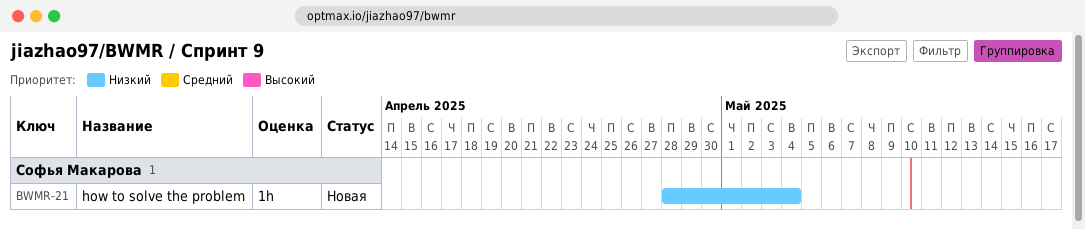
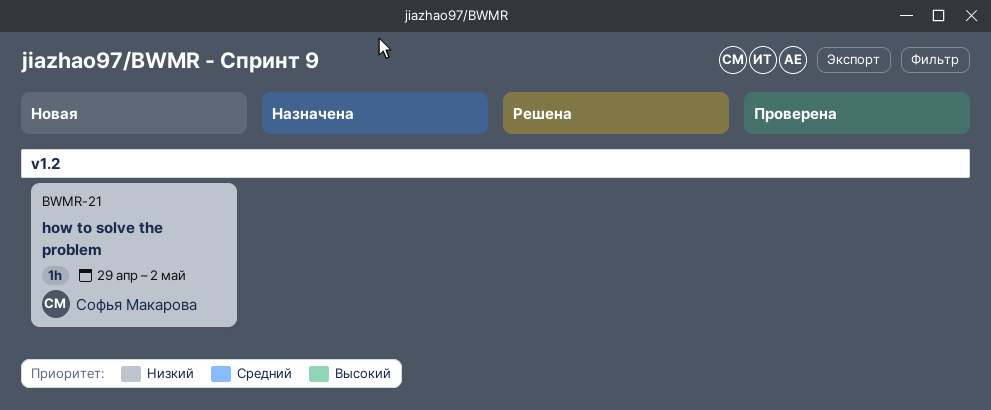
BWMR-21, start: Apr 28 -> Apr 29
BWMR-21, due: May 4 -> May 2

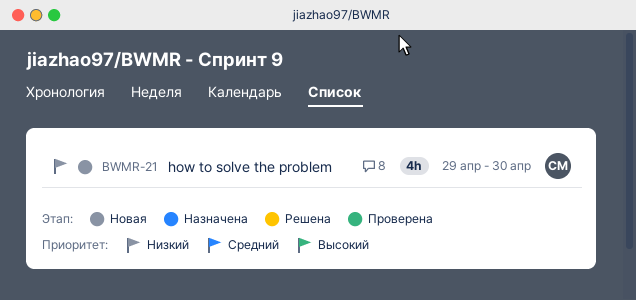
BWMR-21, estimate: 1h -> 4h
BWMR-21, due: May 2 -> Apr 30

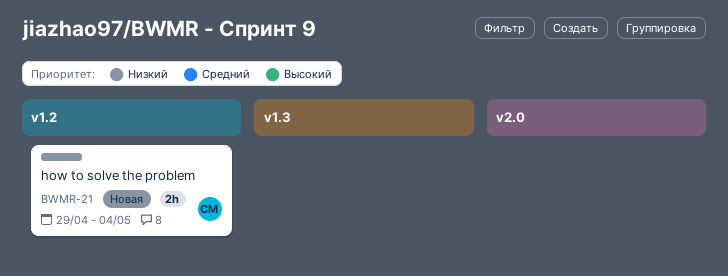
BWMR-21, estimate: 4h -> 2h
BWMR-21, due: Apr 30 -> May 4

